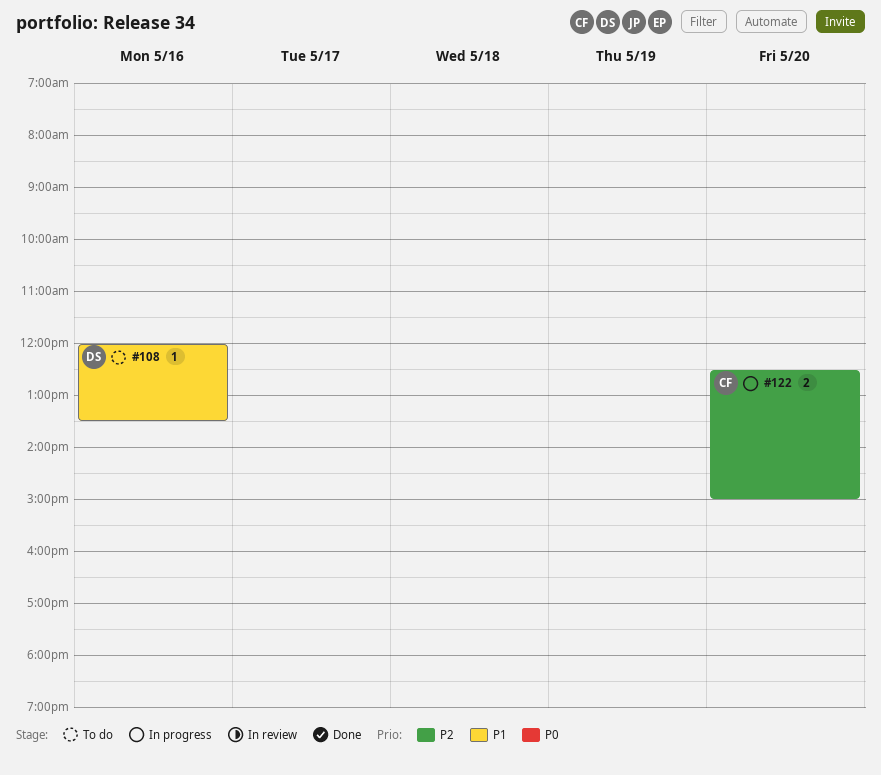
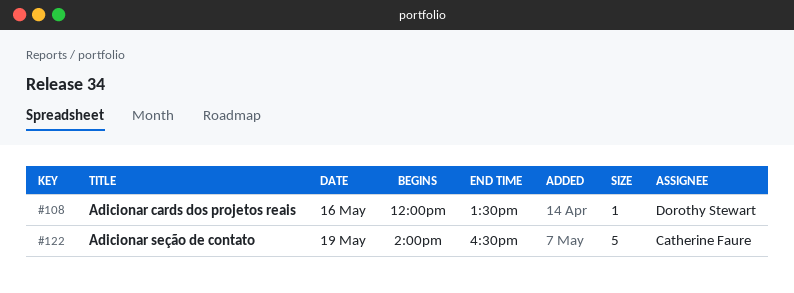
#122, estimate: 2 -> 5
#122, day: May 20 -> May 19
#122, begins: 12:30 -> 14:00
#122, ends: 15:00 -> 16:30

